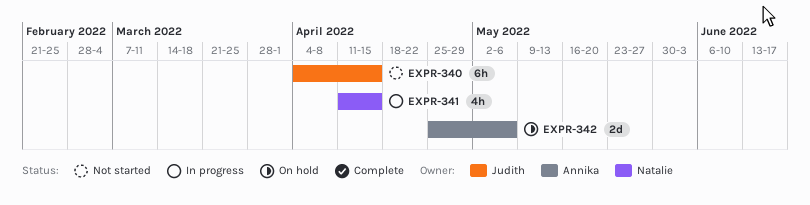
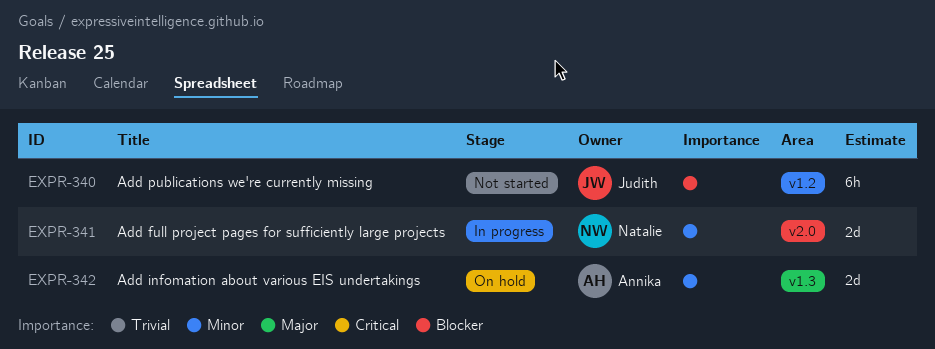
EXPR-341, estimate: 4h -> 2d

